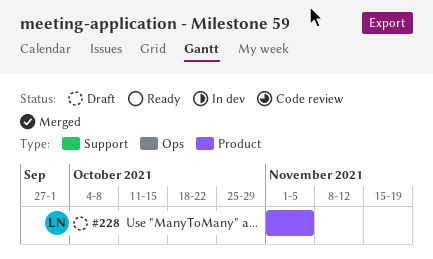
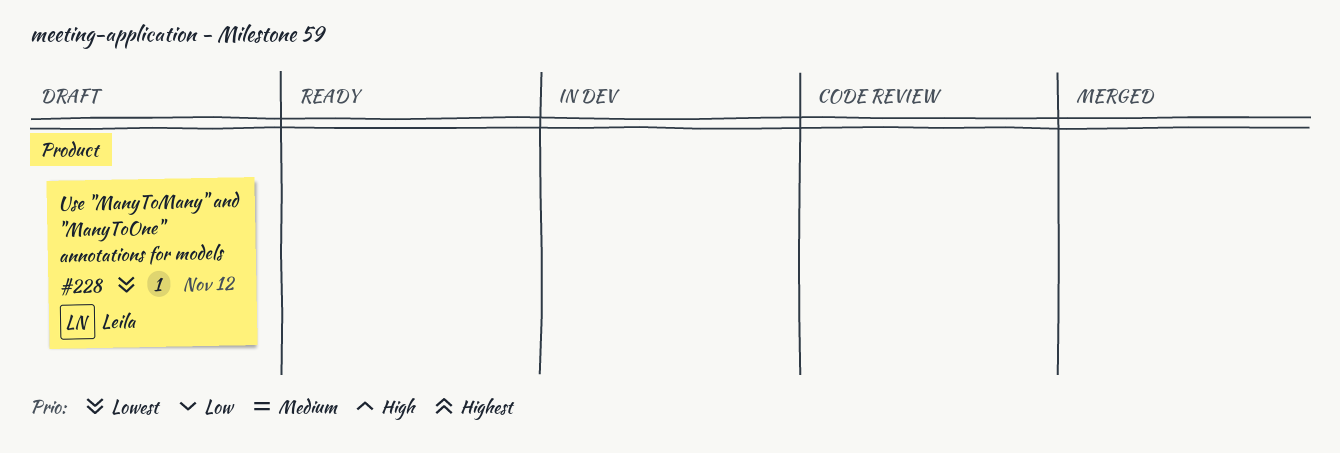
#228, due: Nov 5 -> Nov 12

